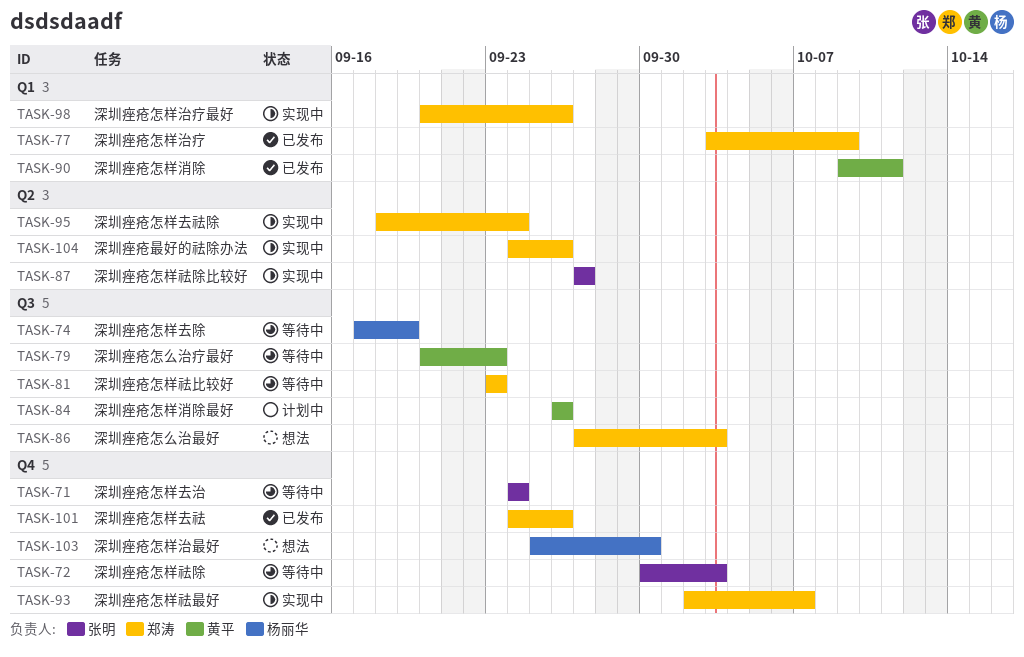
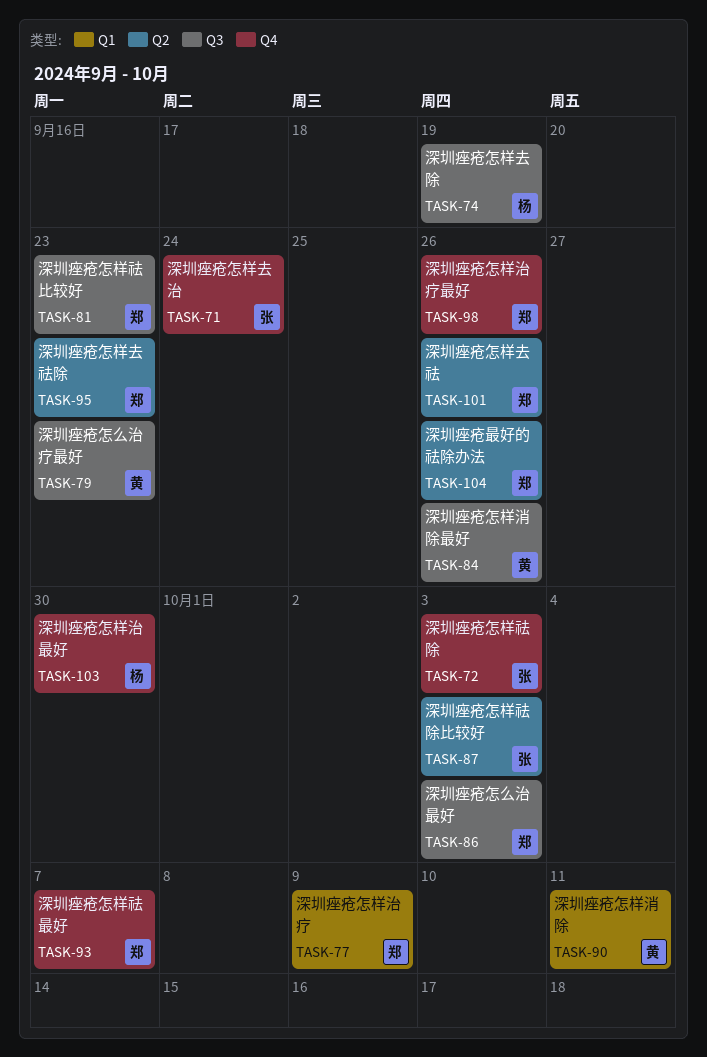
TASK-87, due: Sep 27 -> Oct 3
TASK-95, due: Sep 24 -> Sep 23
TASK-98, label: Q1 -> Q4
TASK-101, label: Q4 -> Q2

